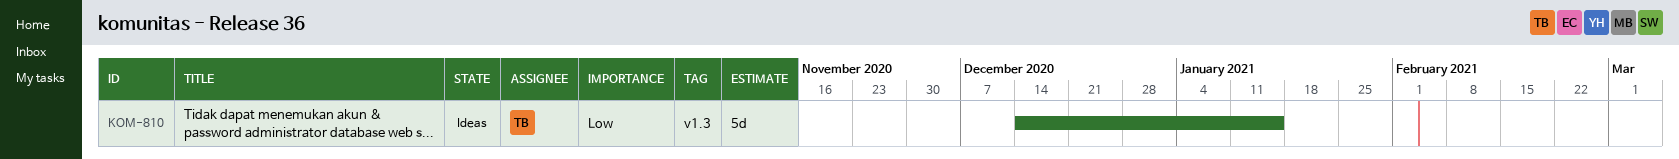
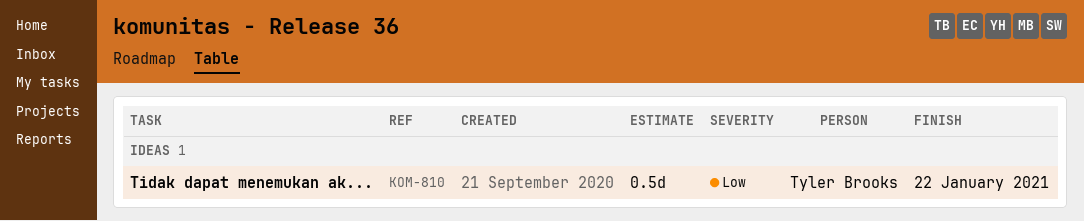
KOM-810, estimate: 5d -> 0.5d
KOM-810, due: Jan 15 -> Jan 22

